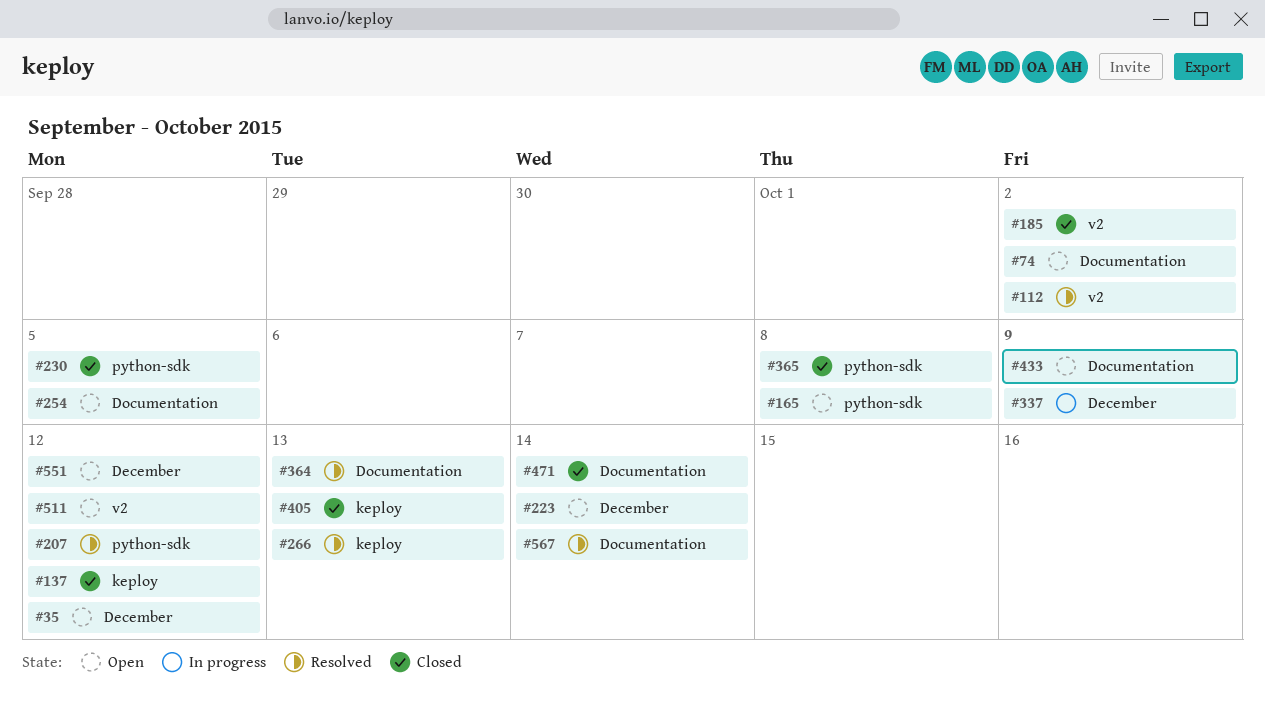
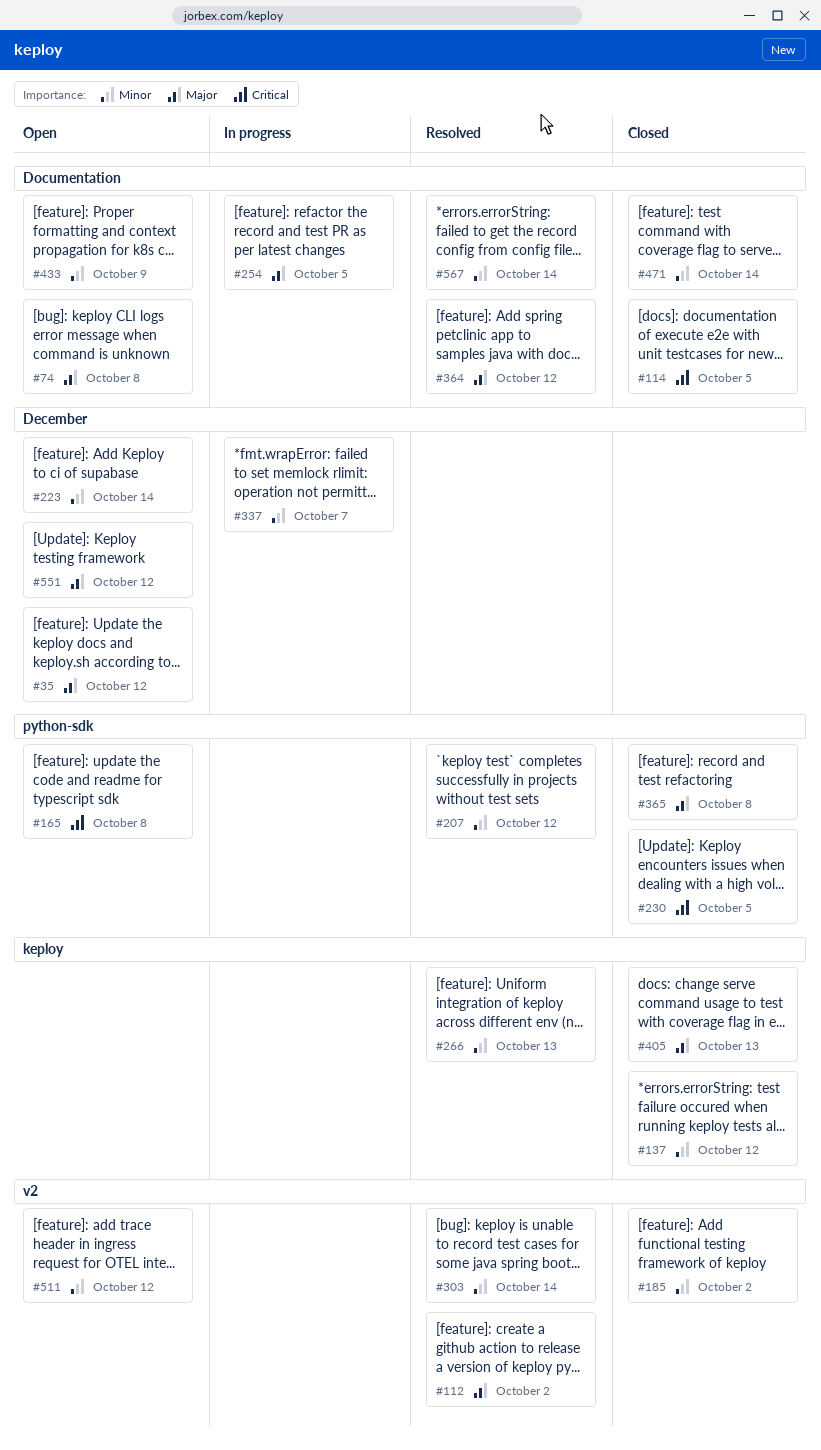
#74, due: Oct 2 -> Oct 8
#114: none -> present
#254, status: Open -> In progress
#303: none -> present
#337, due: Oct 9 -> Oct 7
#364, due: Oct 13 -> Oct 12

